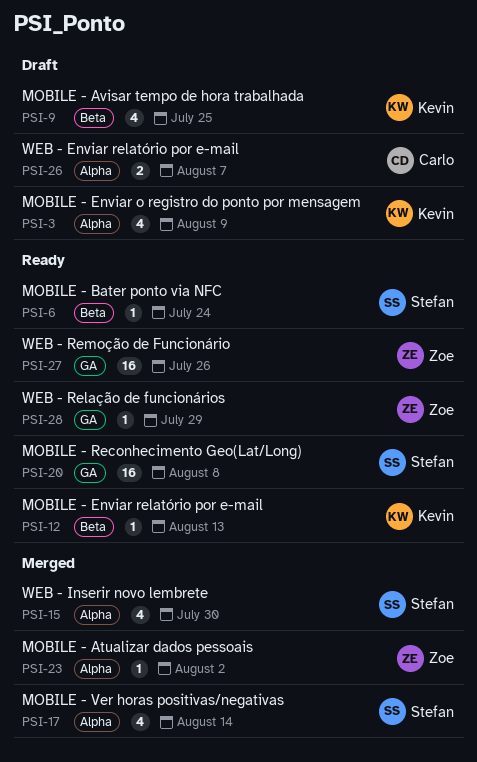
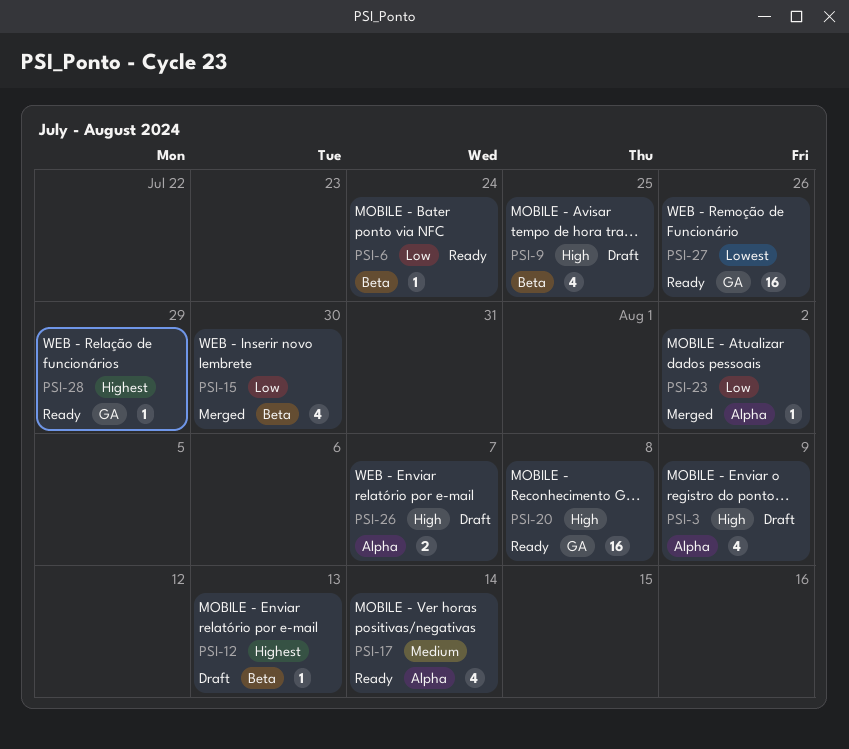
PSI-12, status: Ready -> Draft
PSI-15, label: Alpha -> Beta
PSI-17, status: Merged -> Ready

